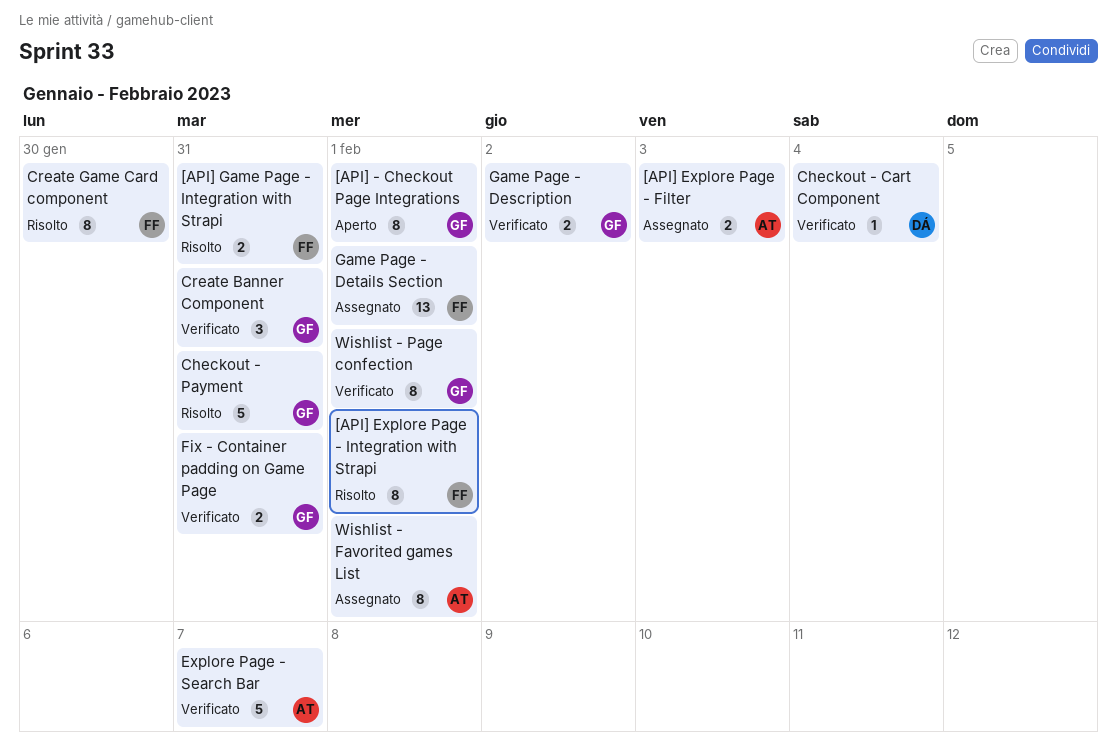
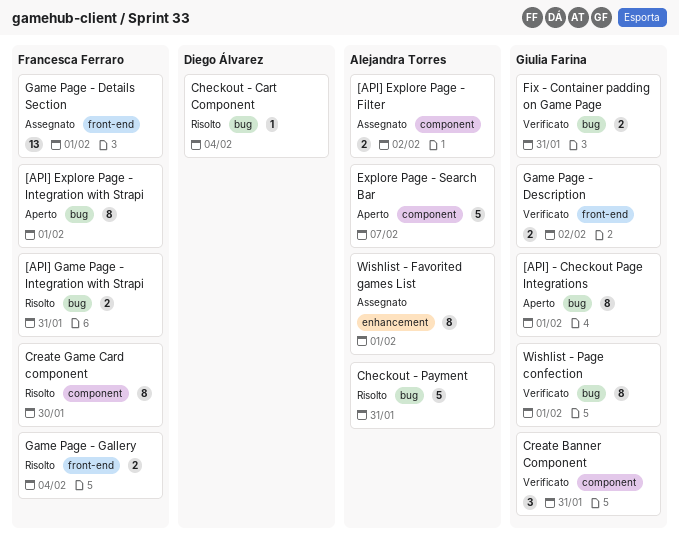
[API] Explore Page - Filter, due: Feb 3 -> Feb 2
[API] Explore Page - Integration with Strapi, status: Risolto -> Aperto
Checkout - Cart Component, status: Verificato -> Risolto
Checkout - Payment, owner: Giulia Farina -> Alejandra Torres
Explore Page - Search Bar, status: Verificato -> Aperto
Game Page - Gallery: none -> present

